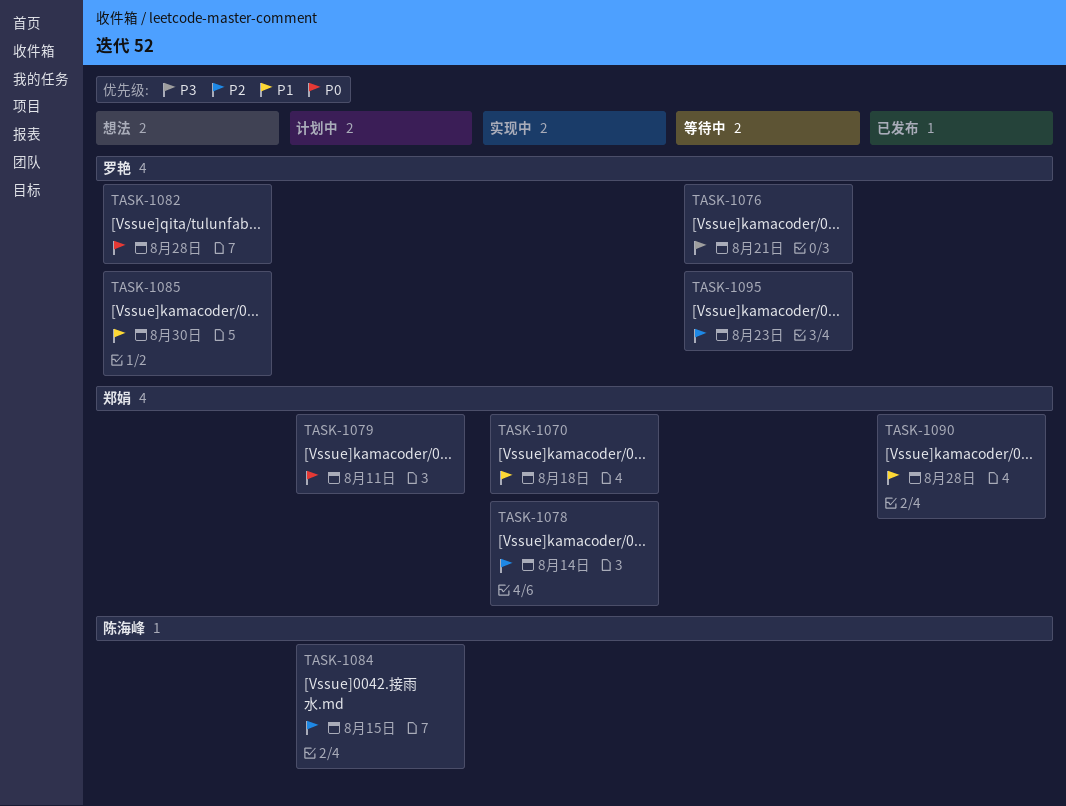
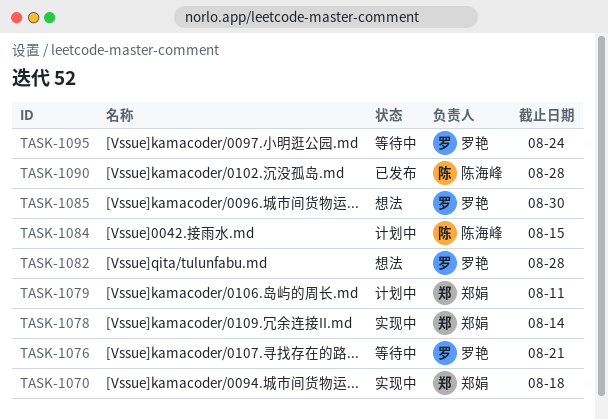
TASK-1090, owner: 郑娟 -> 陈海峰
TASK-1095, due: Aug 23 -> Aug 24

